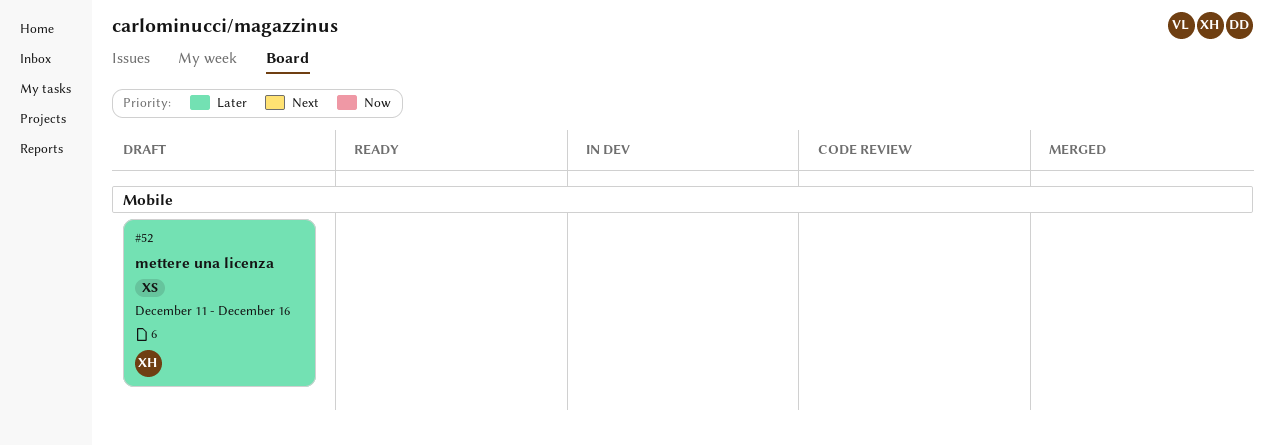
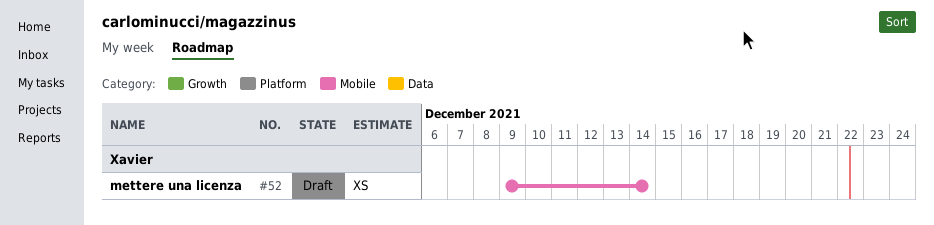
#52, start: Dec 11 -> Dec 9
#52, due: Dec 16 -> Dec 14

